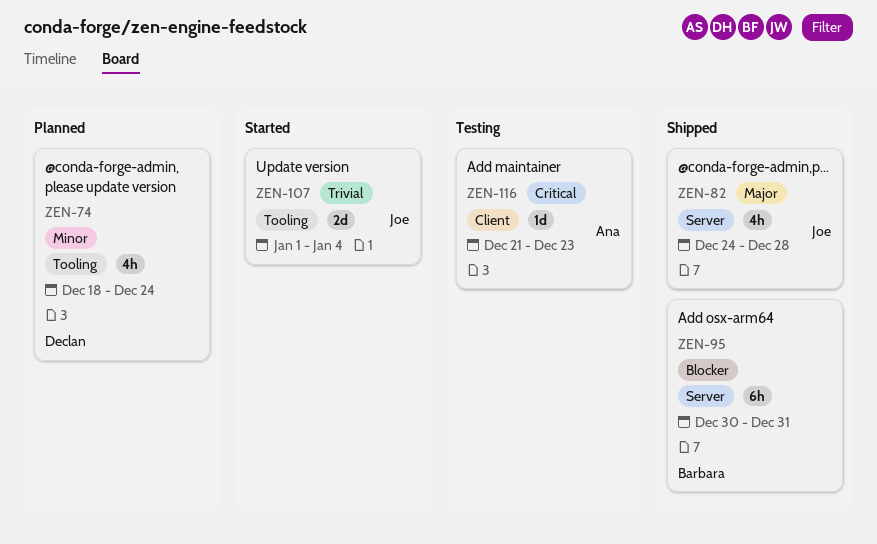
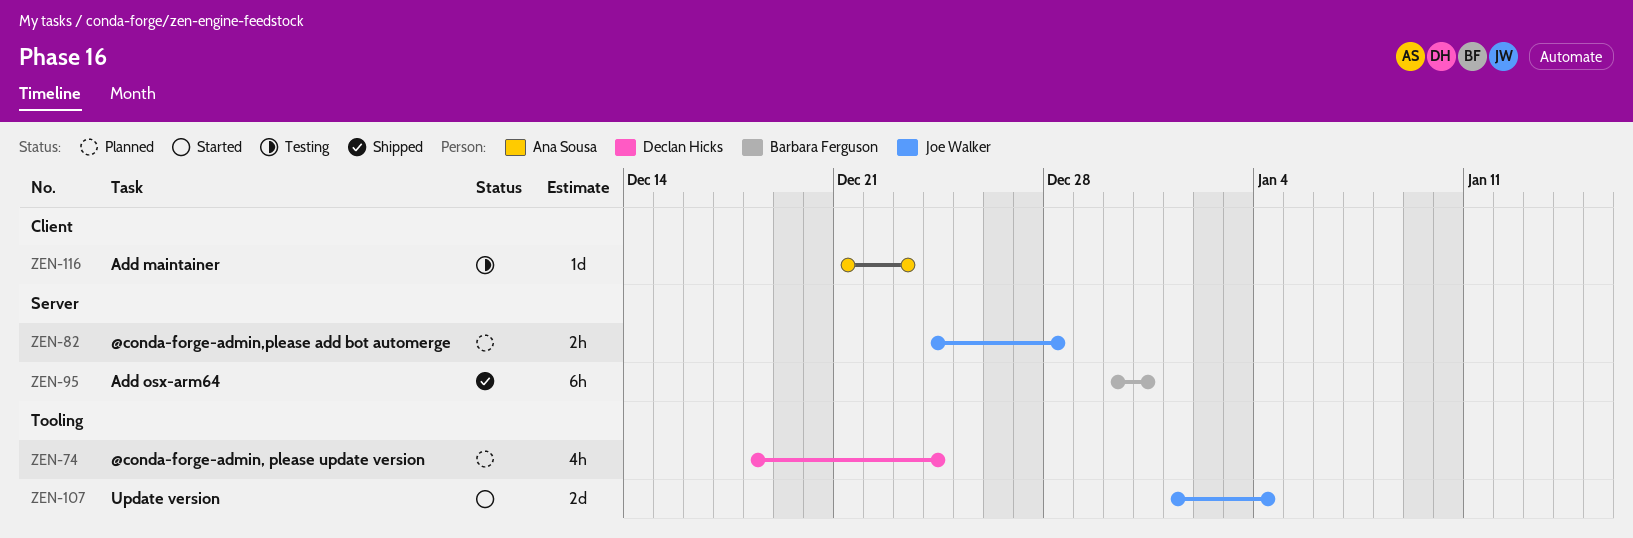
ZEN-82, status: Shipped -> Planned
ZEN-82, estimate: 4h -> 2h

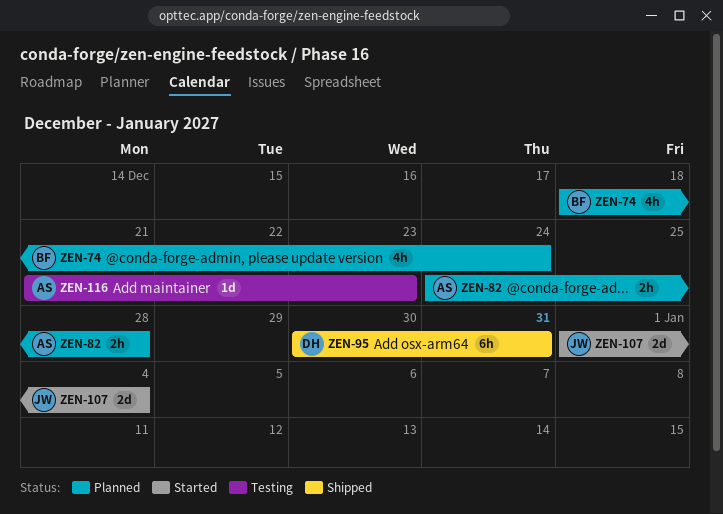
ZEN-74, owner: Declan Hicks -> Barbara Ferguson
ZEN-82, owner: Joe Walker -> Ana Sousa
ZEN-95, owner: Barbara Ferguson -> Declan Hicks

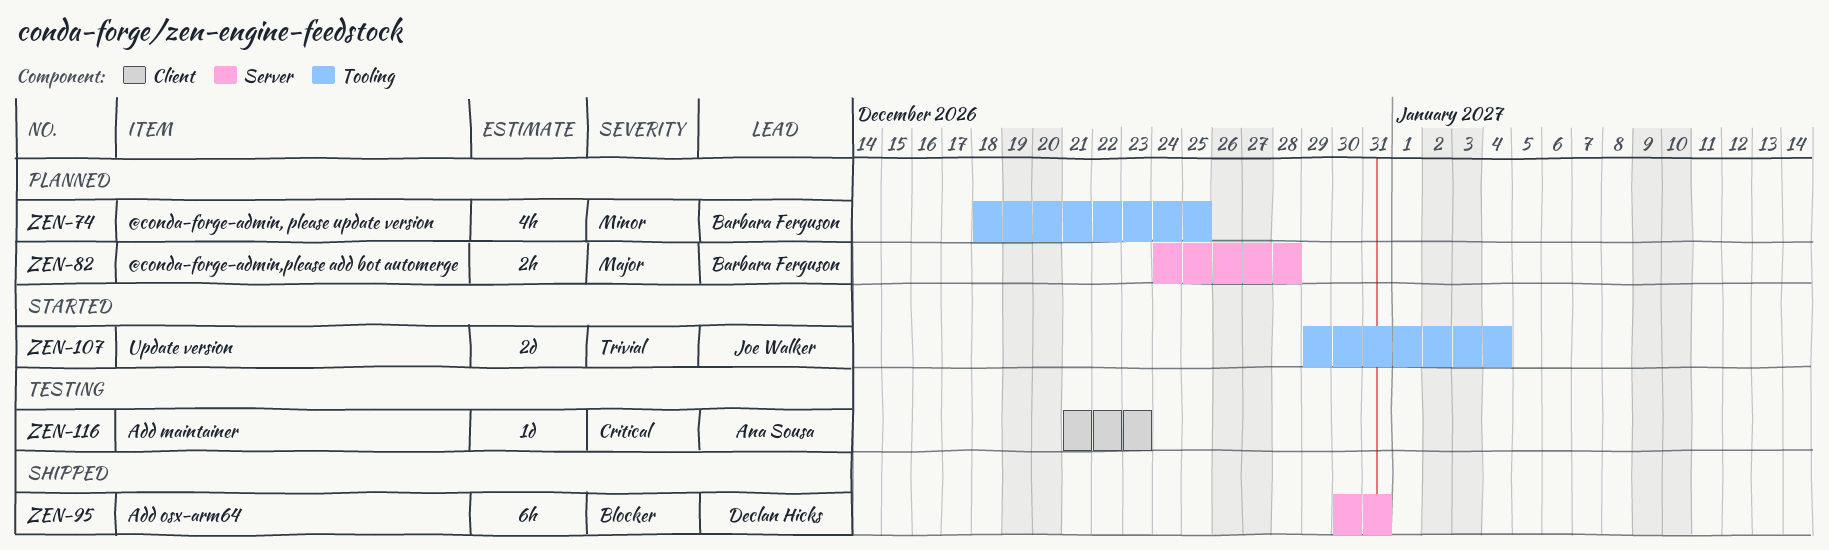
ZEN-74, due: Dec 24 -> Dec 25
ZEN-82, owner: Ana Sousa -> Barbara Ferguson
ZEN-107, start: Jan 1 -> Dec 29

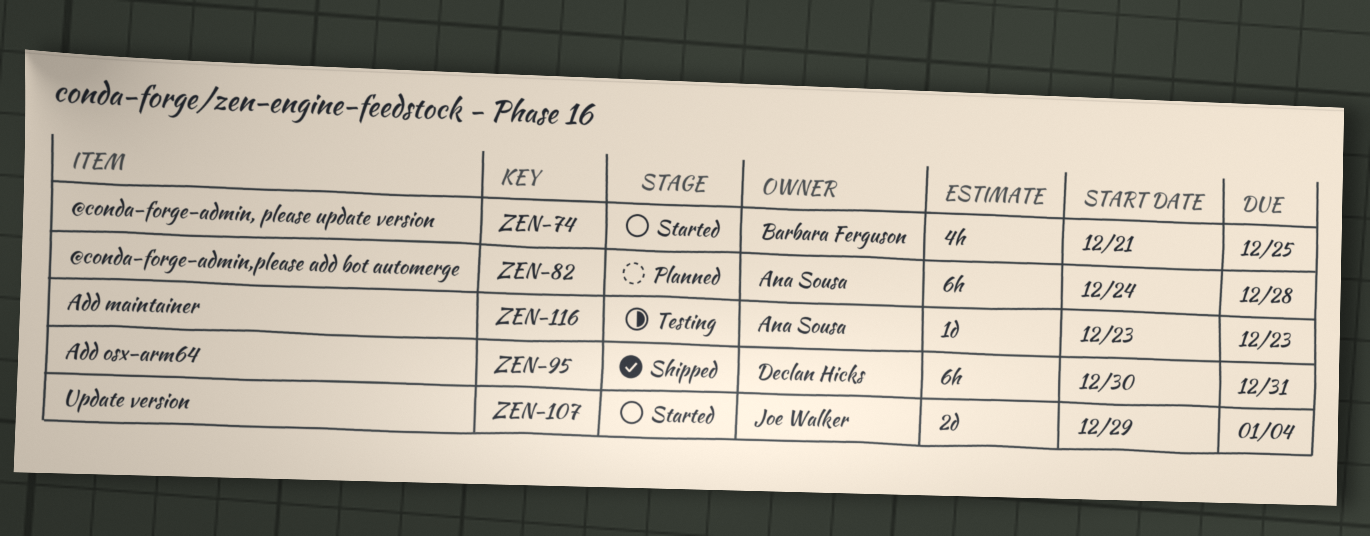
ZEN-74, status: Planned -> Started
ZEN-74, start: Dec 18 -> Dec 21
ZEN-82, owner: Barbara Ferguson -> Ana Sousa
ZEN-82, estimate: 2h -> 6h
ZEN-116, start: Dec 21 -> Dec 23

